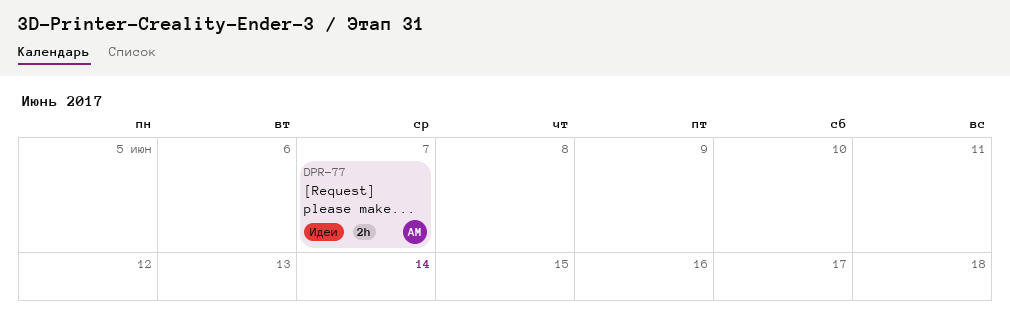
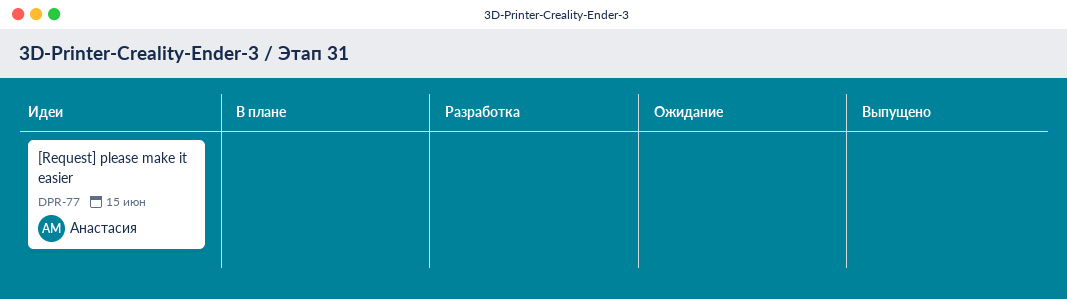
DPR-77, due: Jun 7 -> Jun 15

